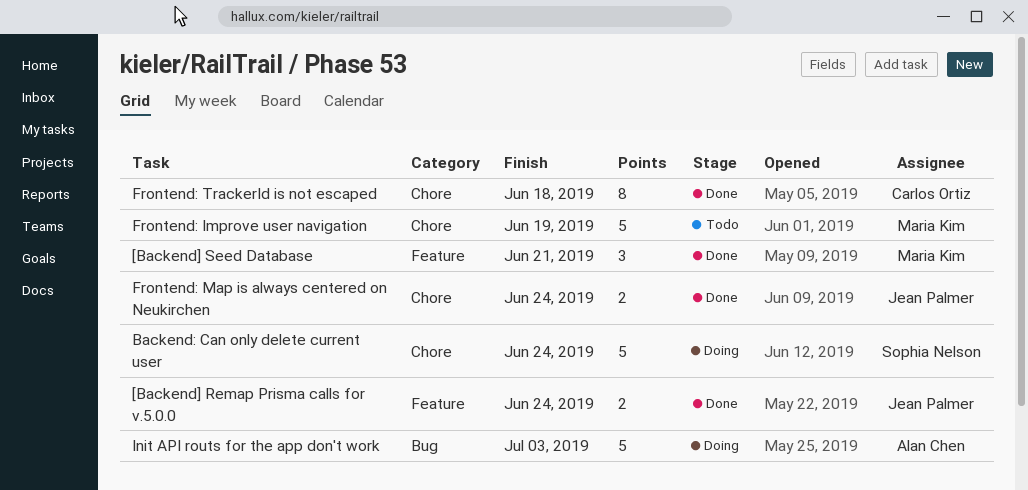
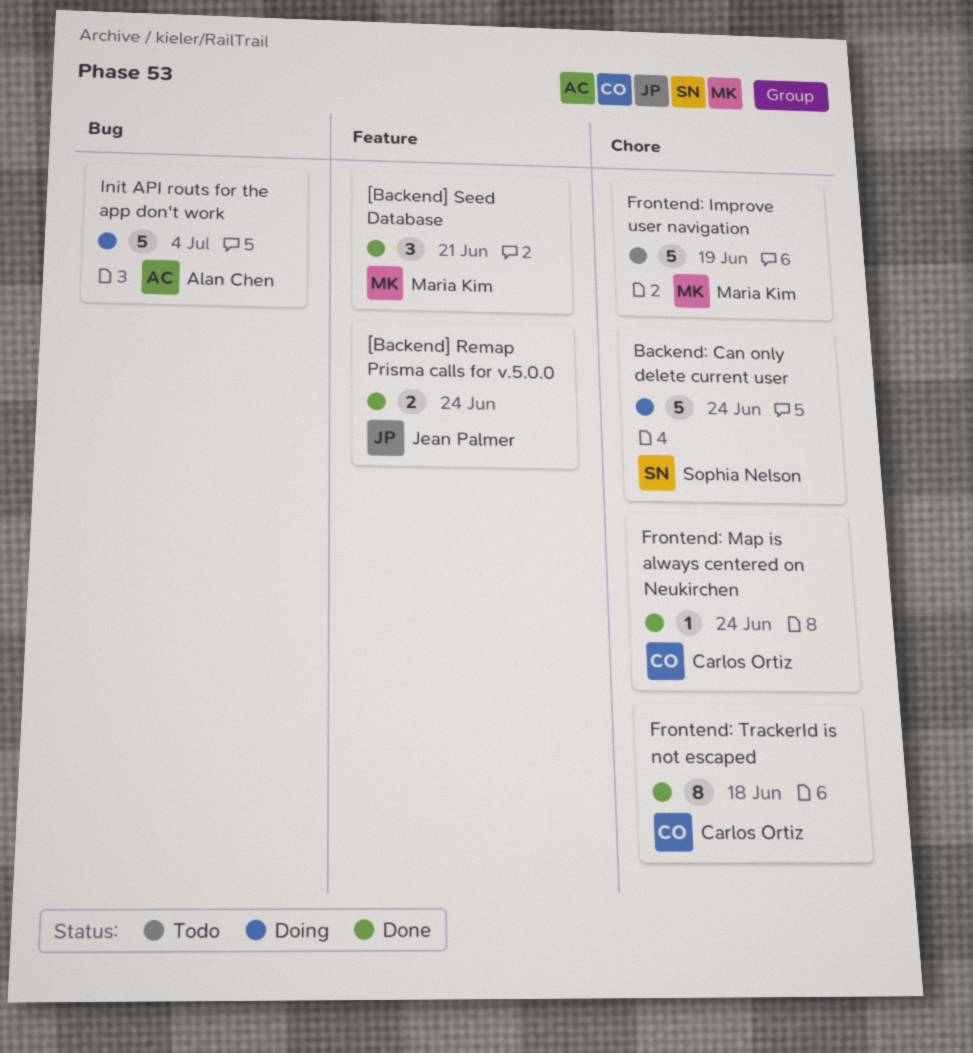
Frontend: Map is always centered on Neukirchen, owner: Jean Palmer -> Carlos Ortiz
Frontend: Map is always centered on Neukirchen, estimate: 2 -> 1
Init API routs for the app don't work, due: Jul 3 -> Jul 4

